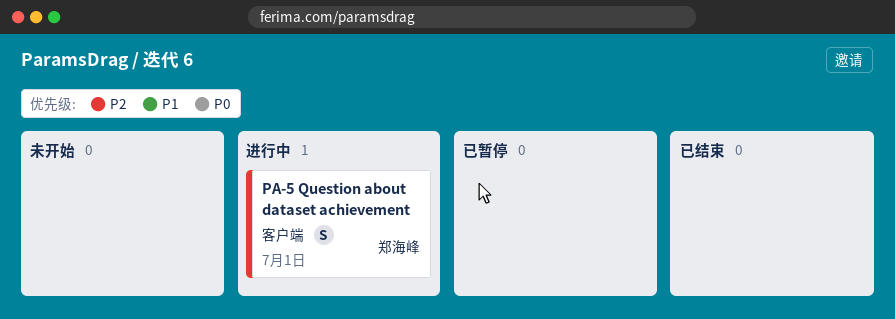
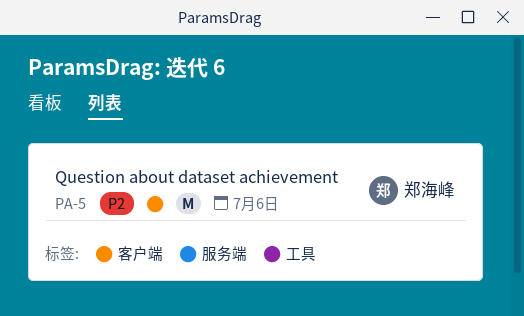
PA-5, estimate: S -> M
PA-5, due: Jul 1 -> Jul 6

